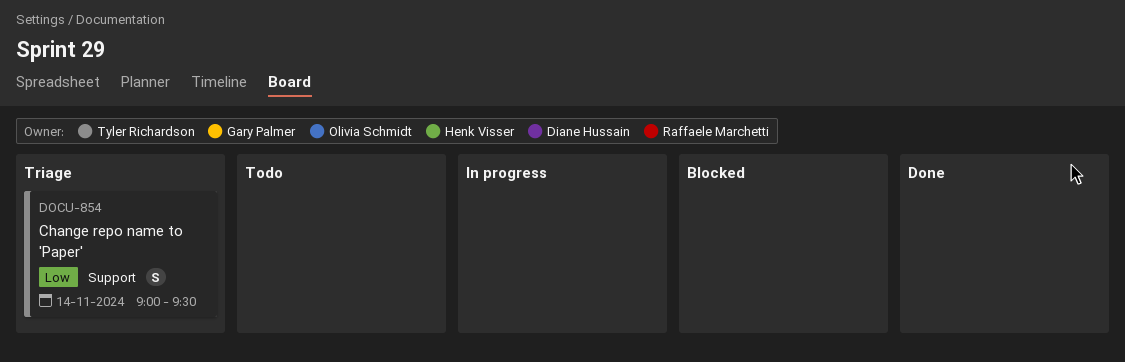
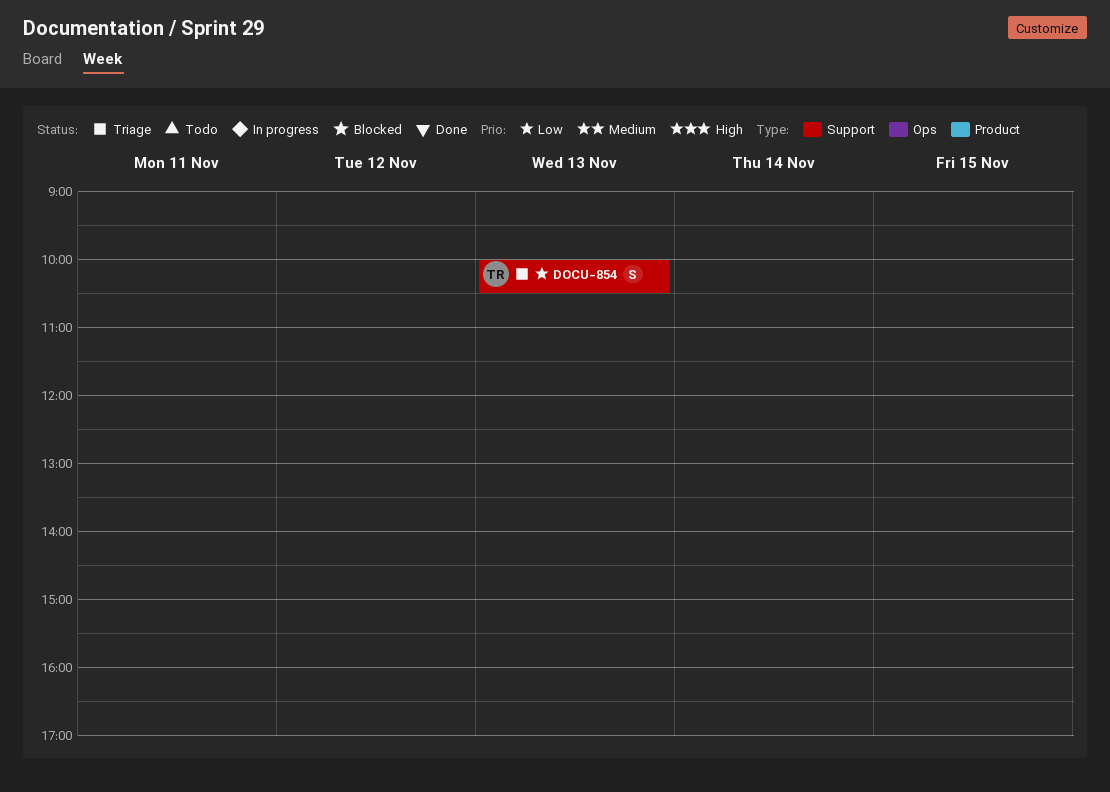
DOCU-854, day: Nov 14 -> Nov 13
DOCU-854, begins: 09:00 -> 10:00
DOCU-854, ends: 09:30 -> 10:30

